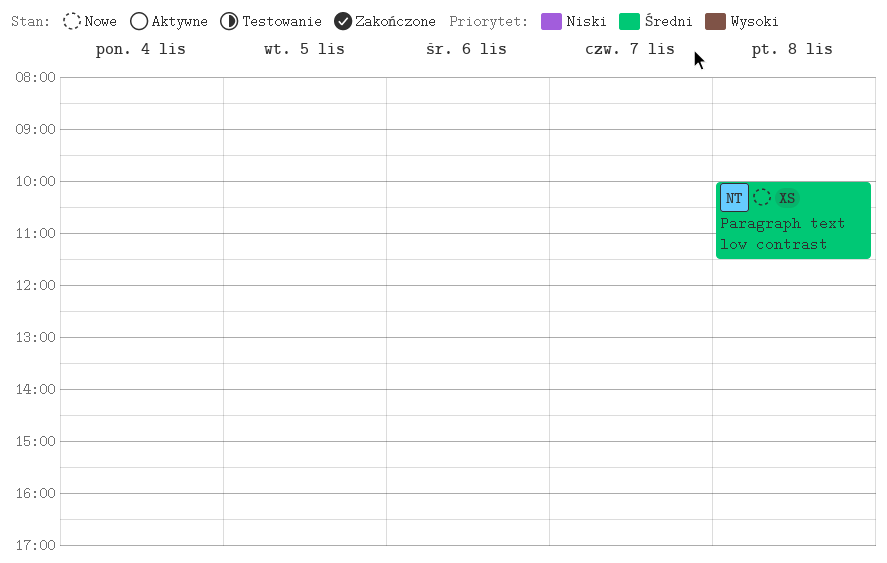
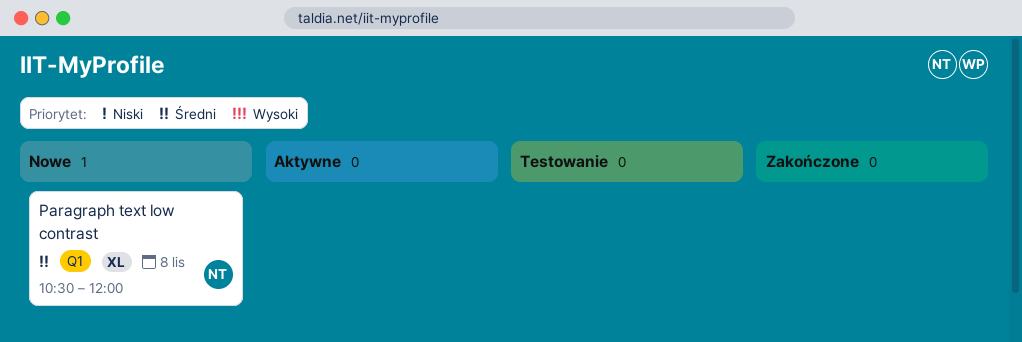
Paragraph text low contrast, estimate: XS -> XL
Paragraph text low contrast, begins: 10:00 -> 10:30
Paragraph text low contrast, ends: 11:30 -> 12:00

